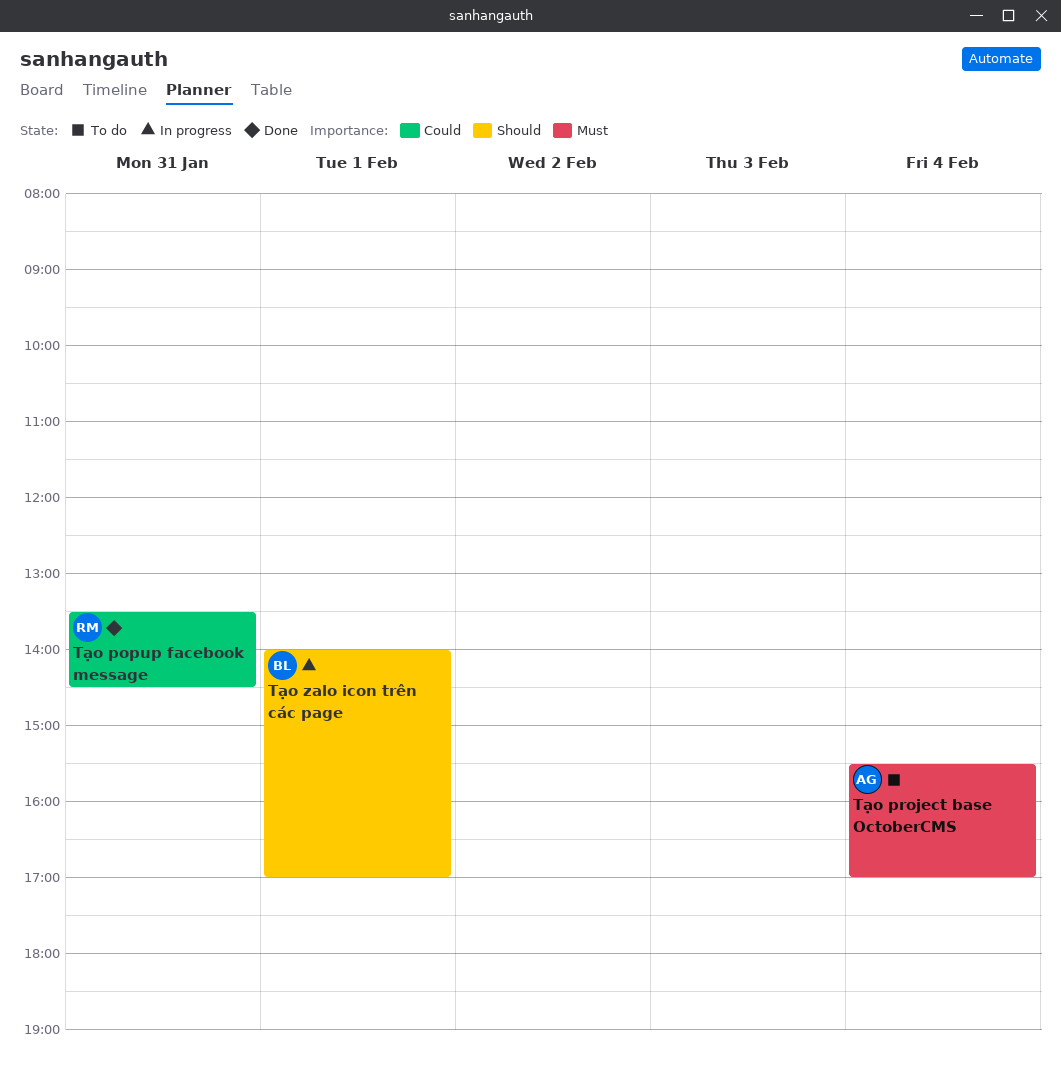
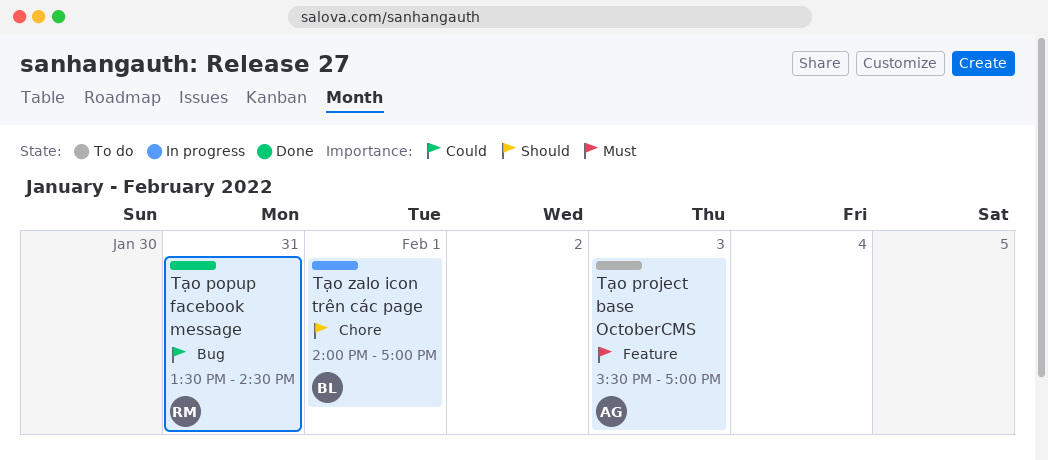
Tạo project base OctoberCMS, day: Feb 4 -> Feb 3

